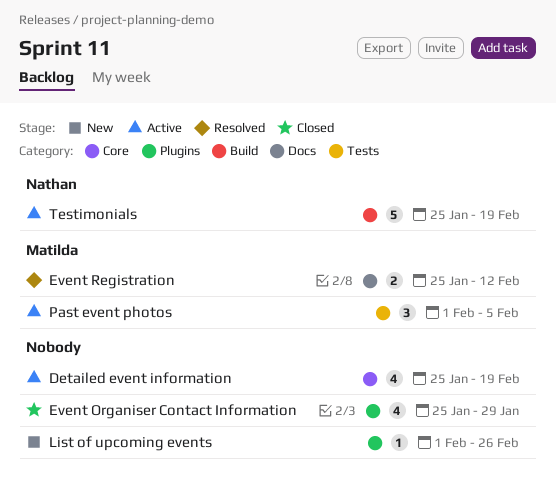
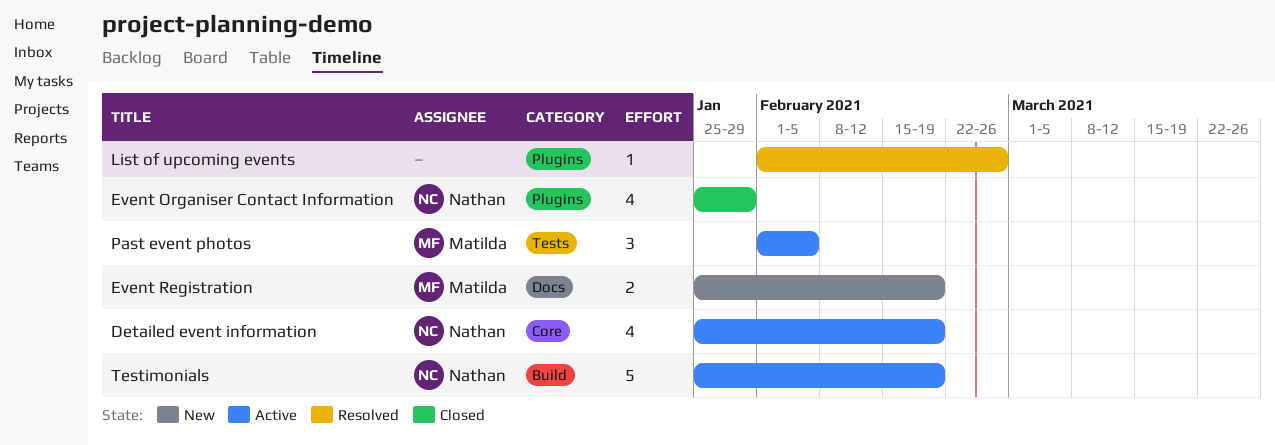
Detailed event information, owner: none -> Nathan
Event Organiser Contact Information, owner: none -> Nathan
Event Registration, status: Resolved -> New
Event Registration, due: Feb 12 -> Feb 19
List of upcoming events, status: New -> Resolved

